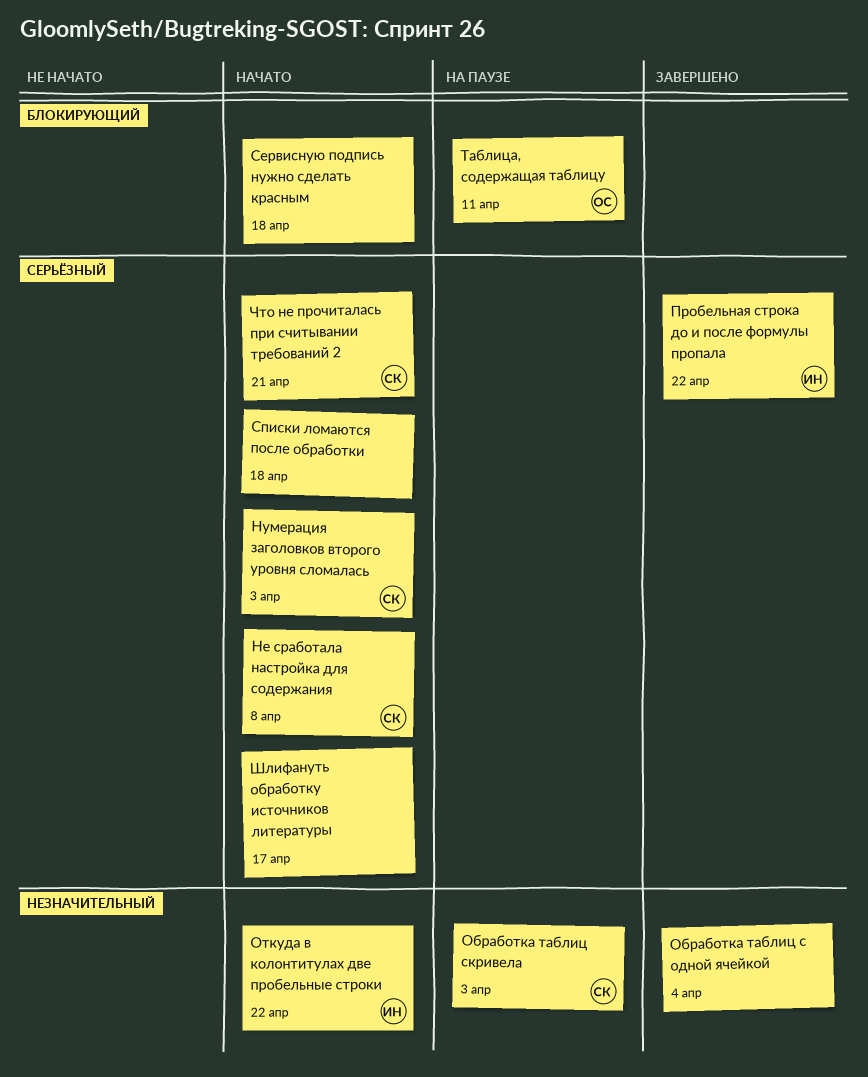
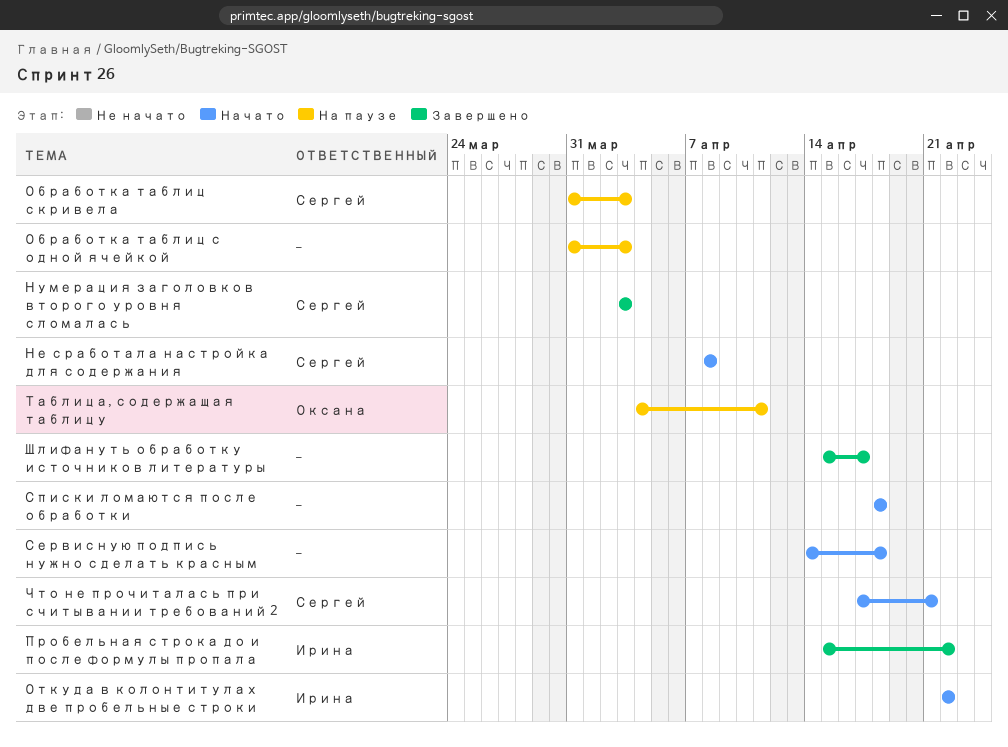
Нумерация заголовков второго уровня сломалась, status: Начато -> Завершено
Обработка таблиц с одной ячейкой, status: Завершено -> На паузе
Обработка таблиц с одной ячейкой, due: Apr 4 -> Apr 3
Шлифануть обработку источников литературы, status: Начато -> Завершено

